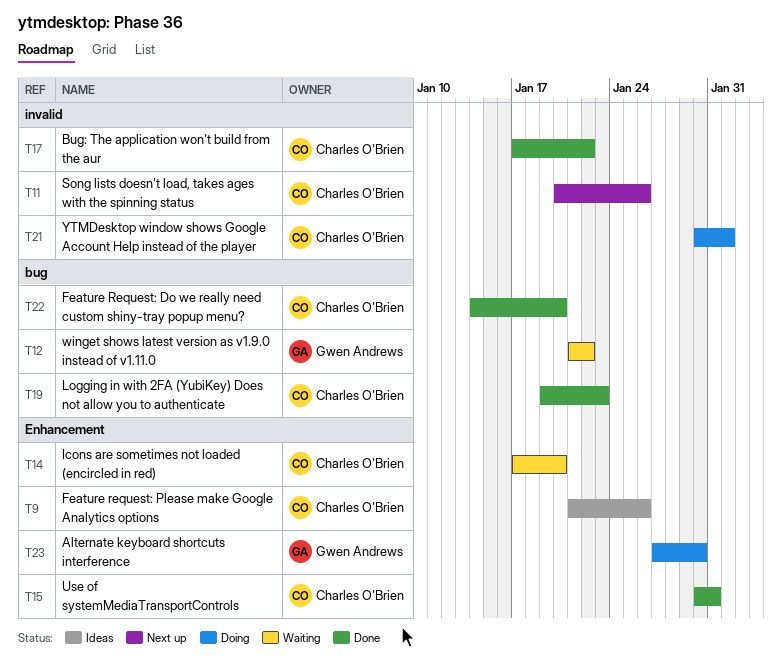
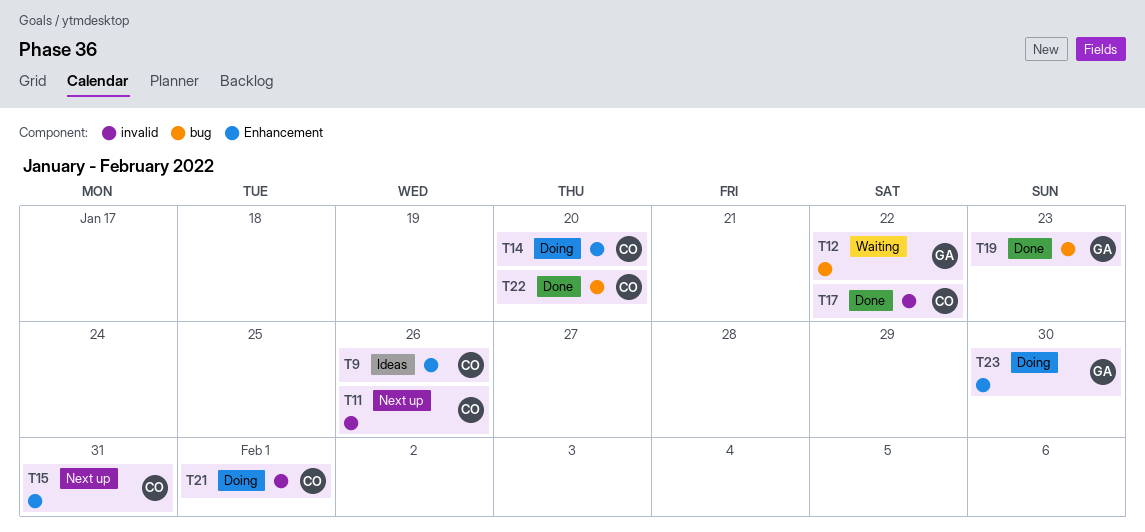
T14, status: Waiting -> Doing
T15, status: Done -> Next up
T19, owner: Charles O'Brien -> Gwen Andrews

